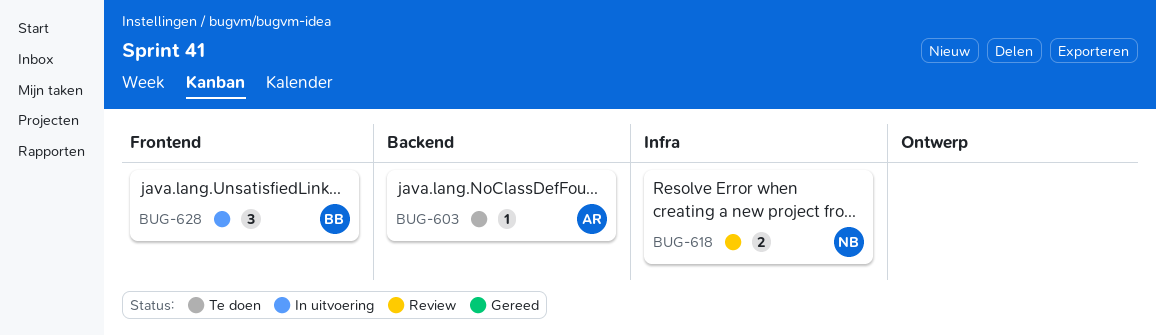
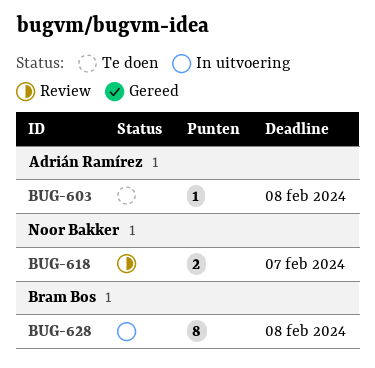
BUG-628, estimate: 3 -> 8

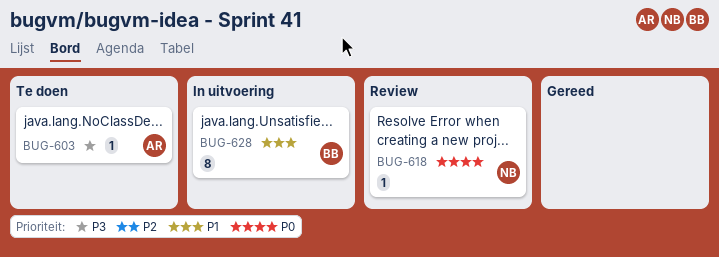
BUG-618, estimate: 2 -> 1

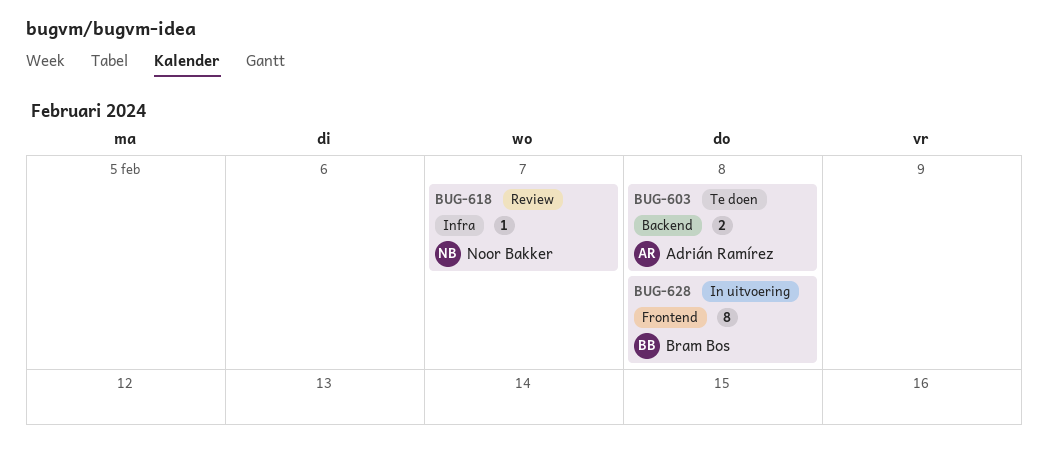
BUG-603, estimate: 1 -> 2

